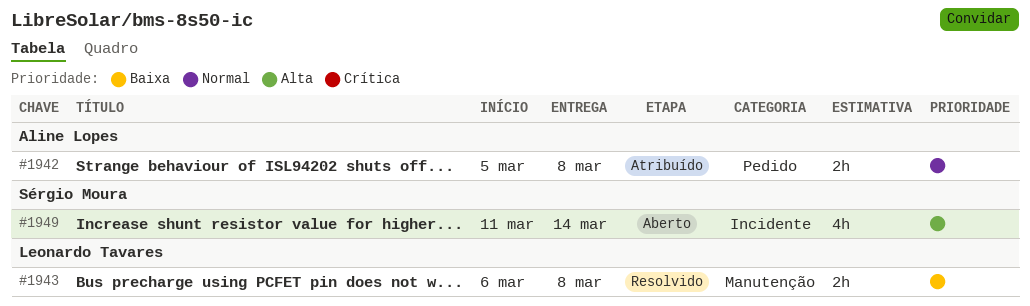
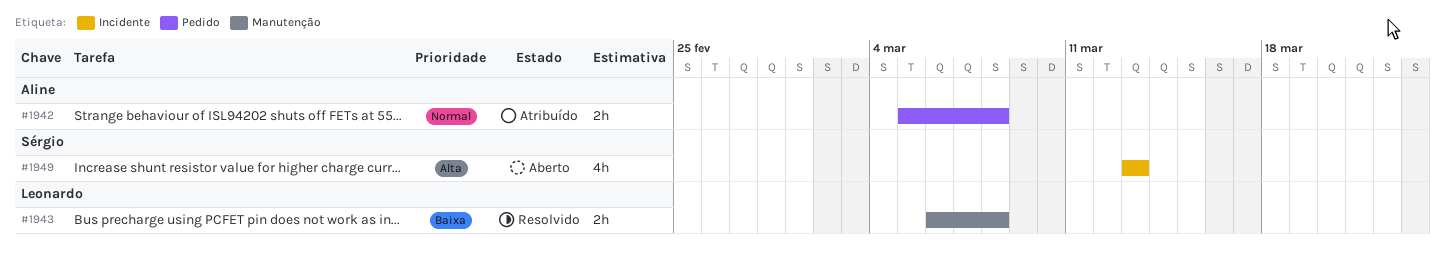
#1949, start: Mar 11 -> Mar 13
#1949, due: Mar 14 -> Mar 13

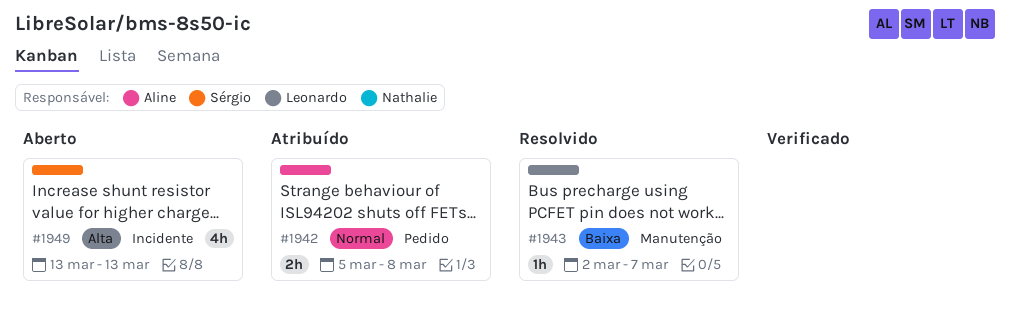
#1943, estimate: 2h -> 1h
#1943, start: Mar 6 -> Mar 2
#1943, due: Mar 8 -> Mar 7

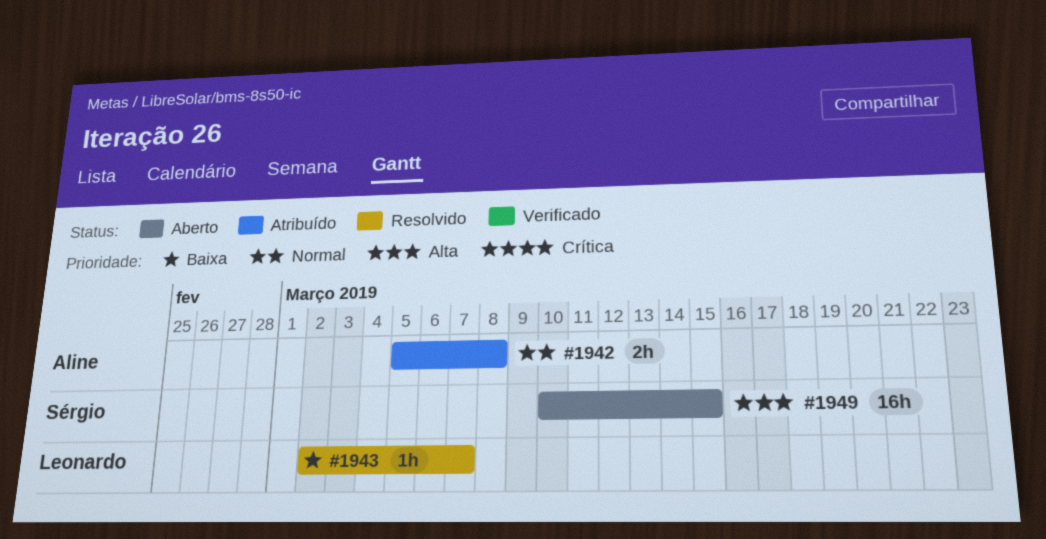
#1949, estimate: 4h -> 16h
#1949, start: Mar 13 -> Mar 10
#1949, due: Mar 13 -> Mar 15

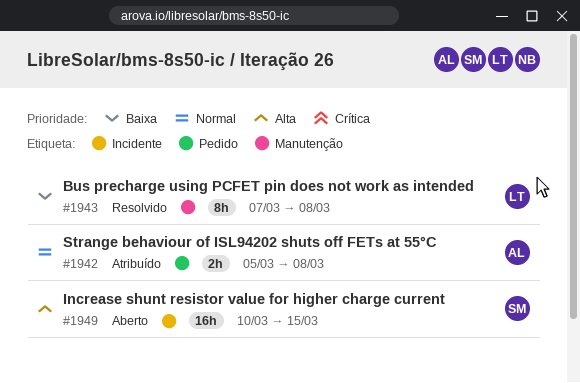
#1943, estimate: 1h -> 8h
#1943, start: Mar 2 -> Mar 7
#1943, due: Mar 7 -> Mar 8

